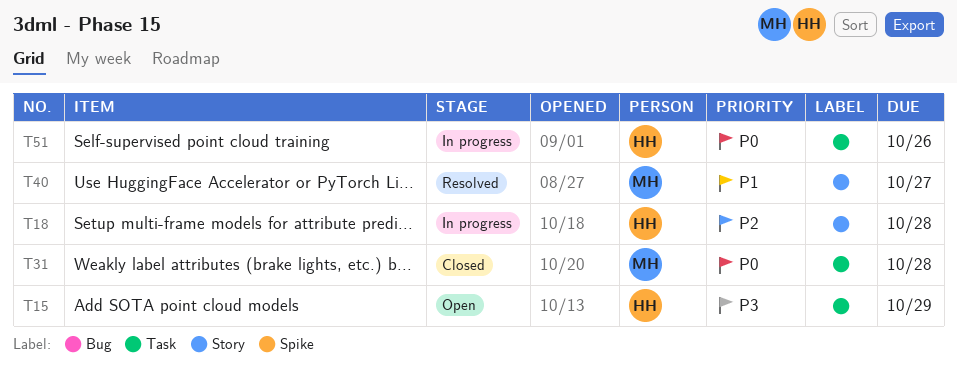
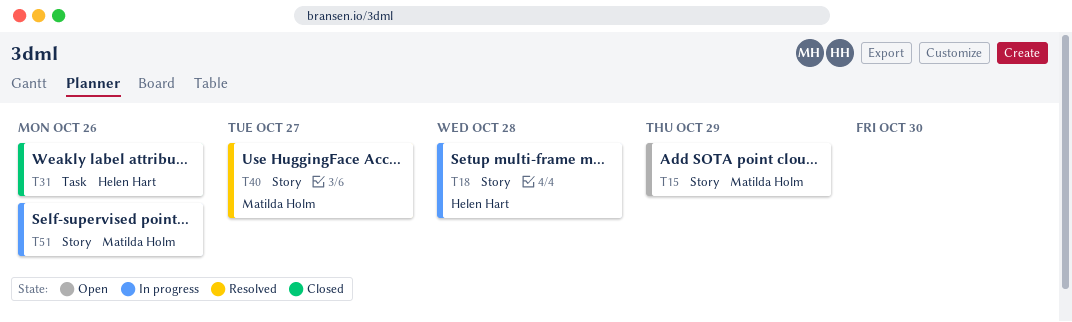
T15, owner: Helen Hart -> Matilda Holm
T15, label: Task -> Story
T31, owner: Matilda Holm -> Helen Hart
T31, due: Oct 28 -> Oct 26
T51, owner: Helen Hart -> Matilda Holm
T51, label: Task -> Story

